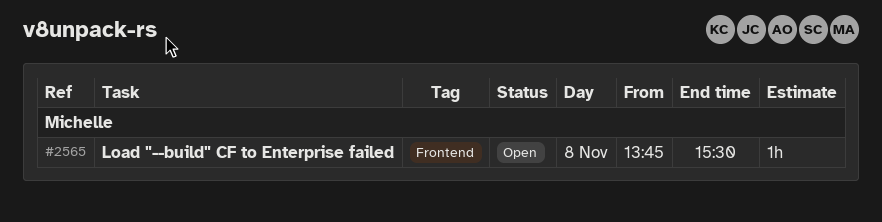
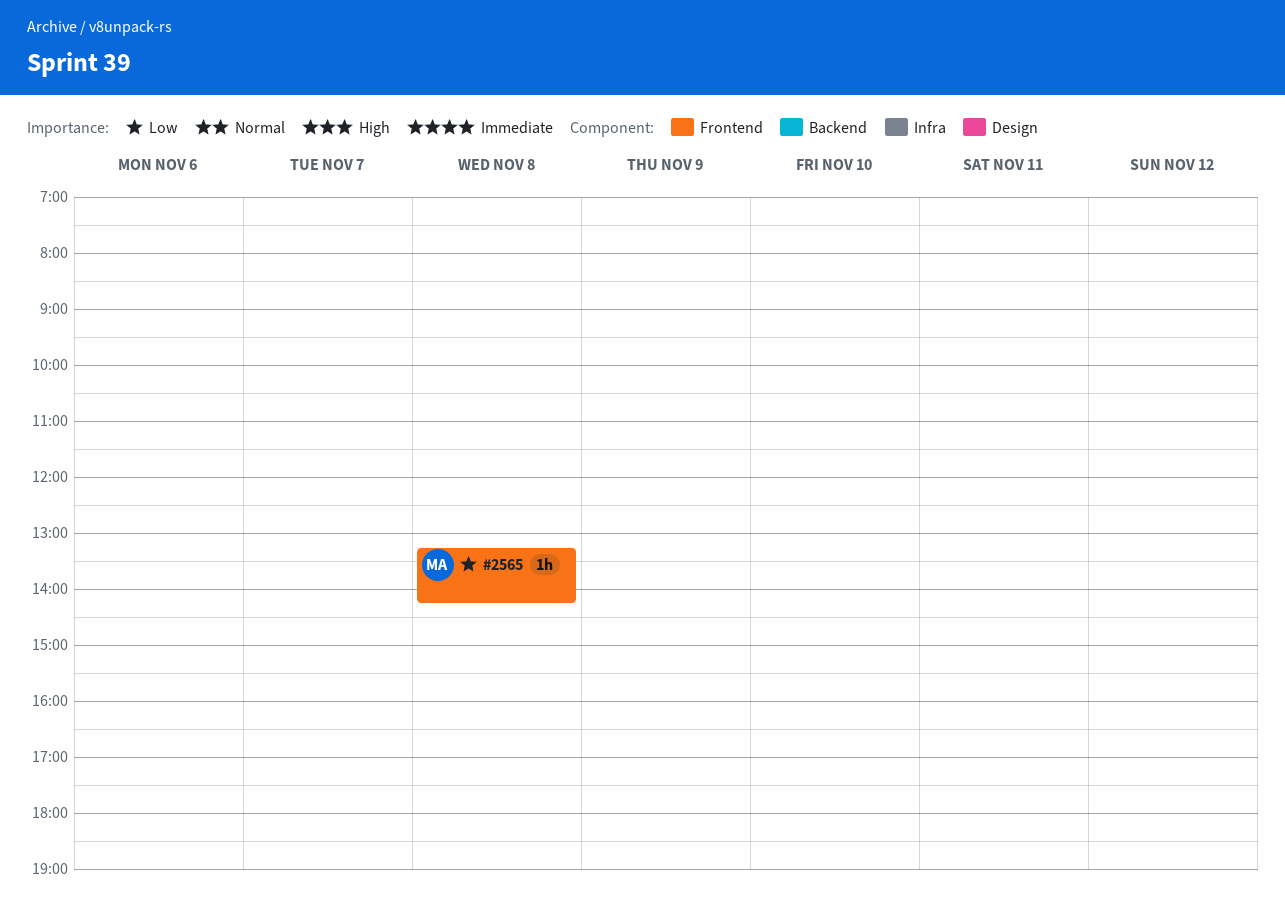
#2565, begins: 13:45 -> 13:15
#2565, ends: 15:30 -> 14:15

